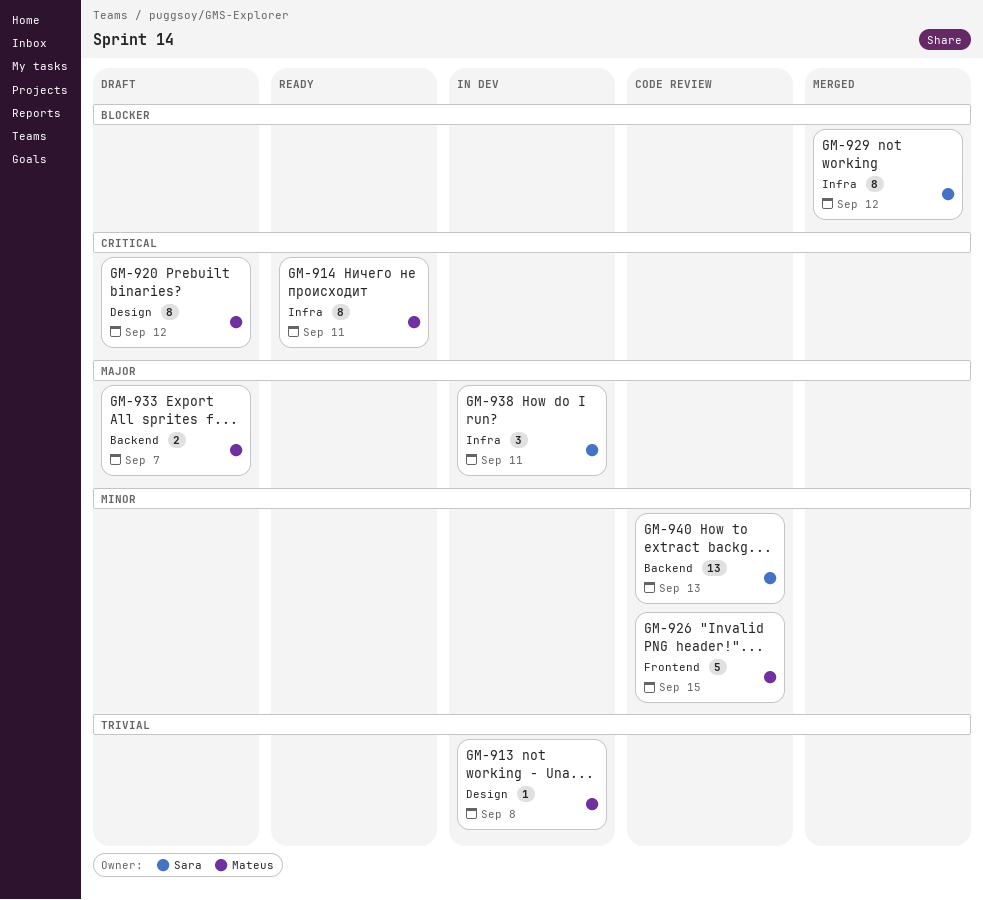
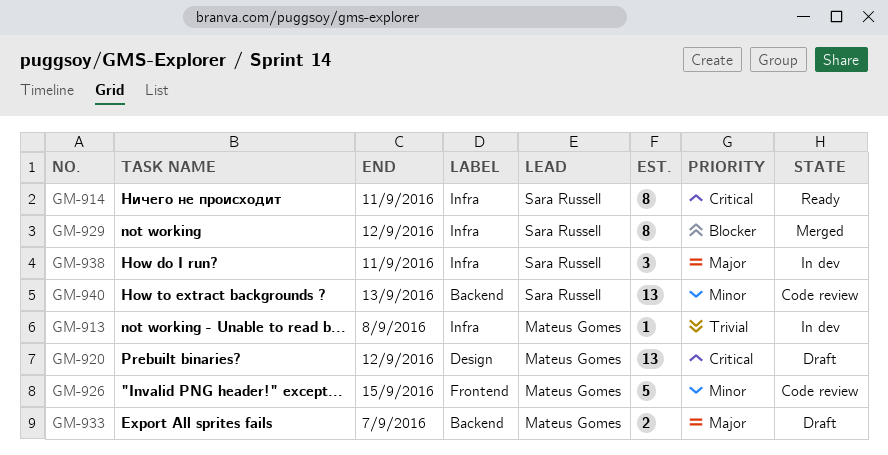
GM-913, label: Design -> Infra
GM-914, owner: Mateus Gomes -> Sara Russell
GM-920, estimate: 8 -> 13

